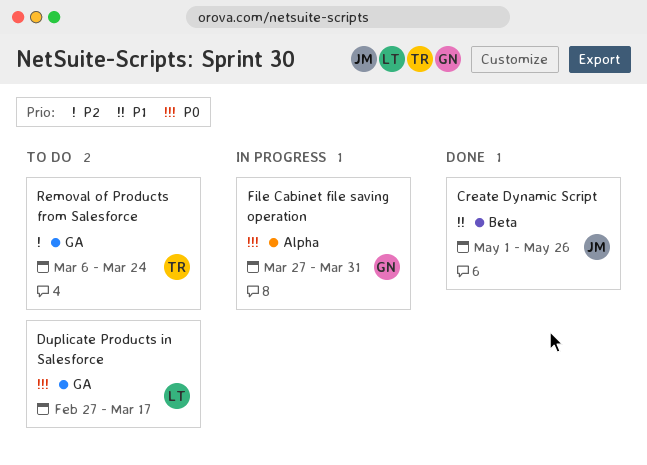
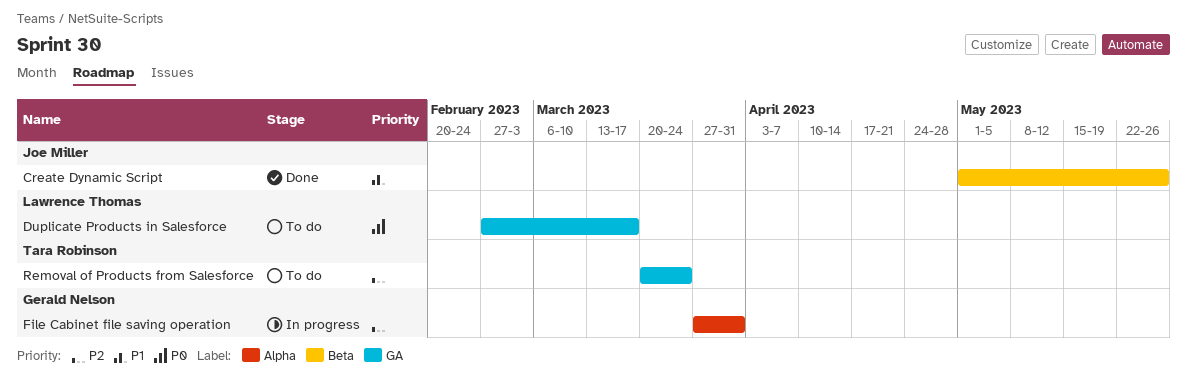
File Cabinet file saving operation, priority: P0 -> P2
Removal of Products from Salesforce, start: Mar 6 -> Mar 20

